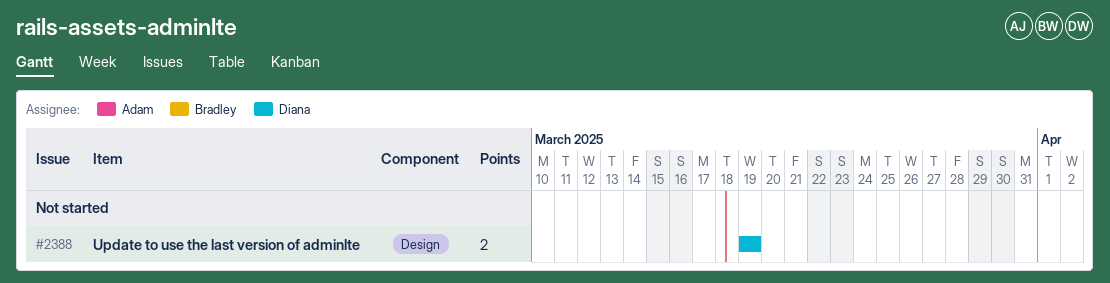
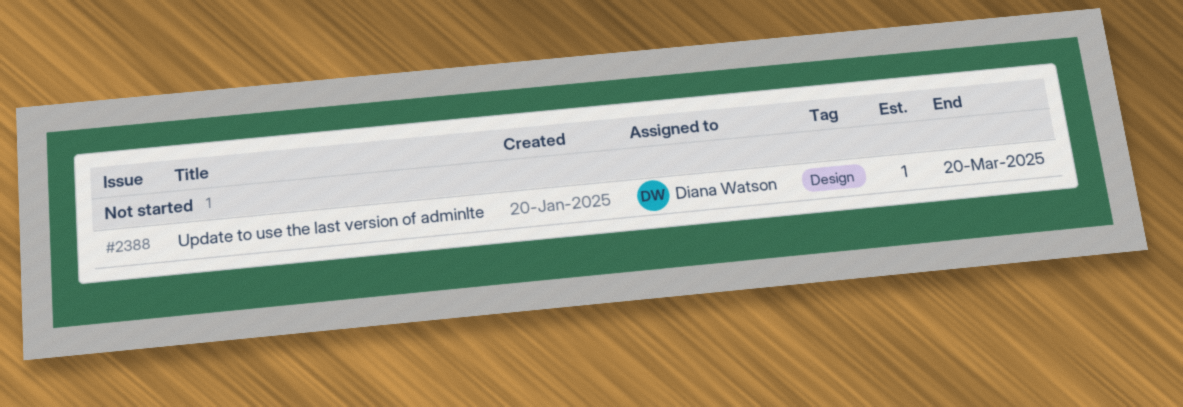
#2388, estimate: 2 -> 1
#2388, due: Mar 19 -> Mar 20

